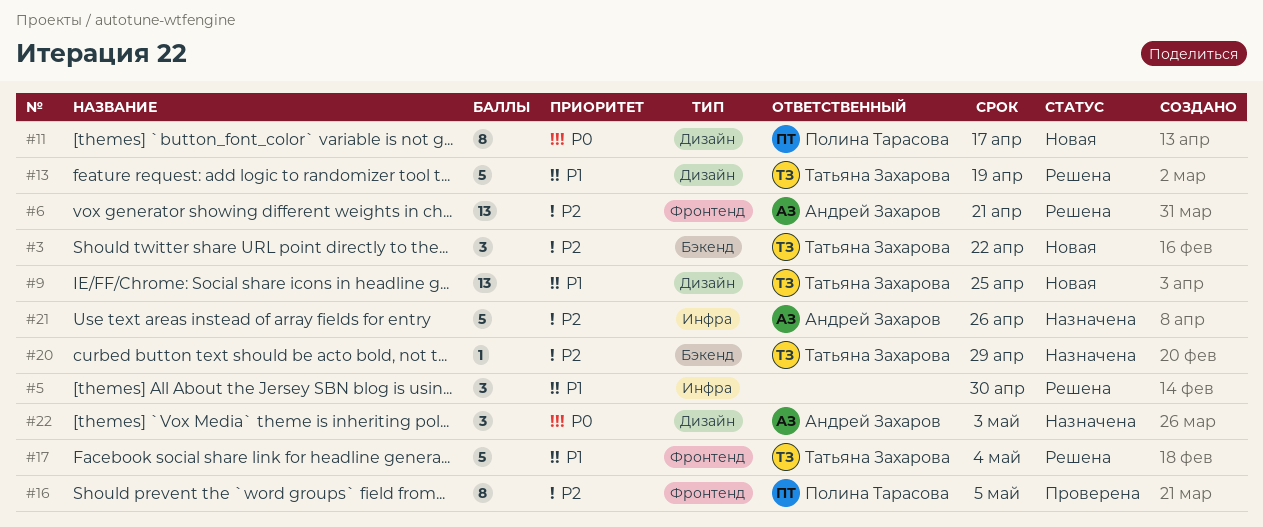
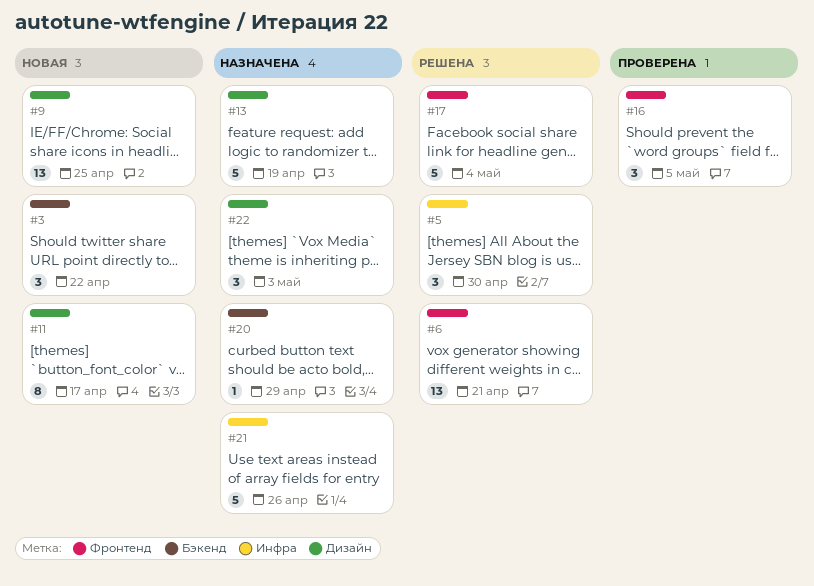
#13, status: Решена -> Назначена
#16, estimate: 8 -> 3

